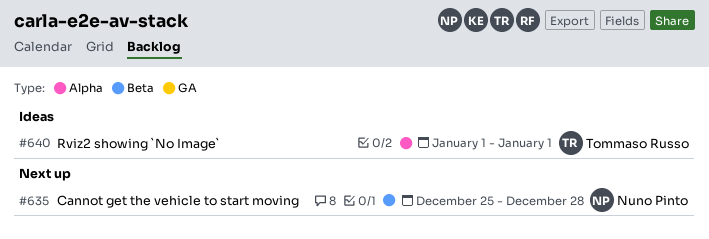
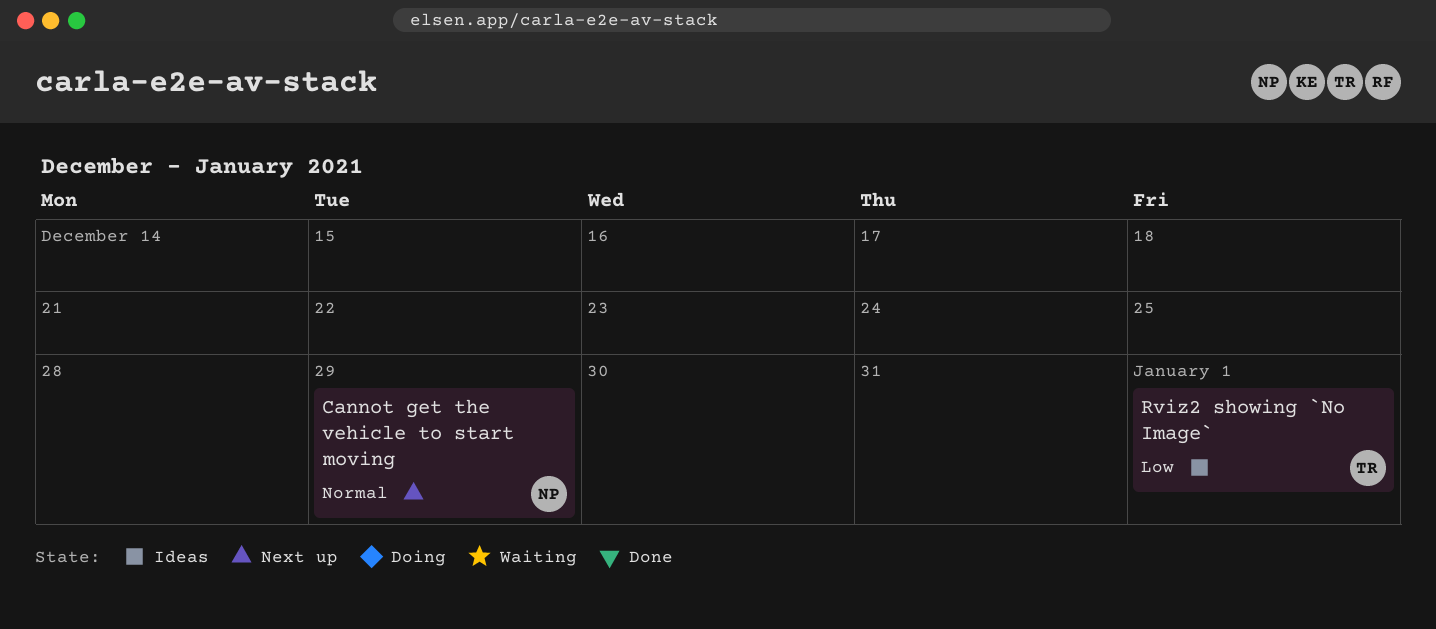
Cannot get the vehicle to start moving, due: Dec 28 -> Dec 29

